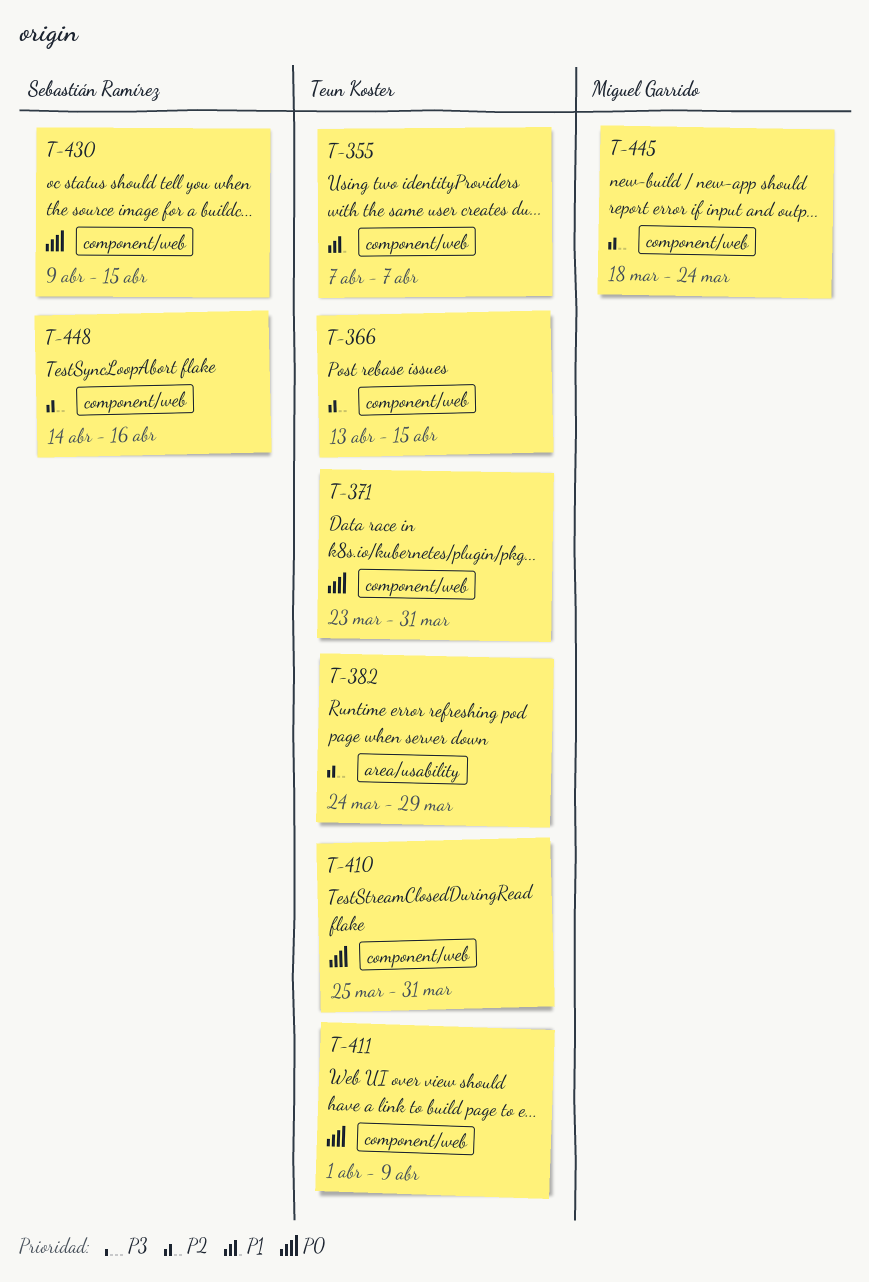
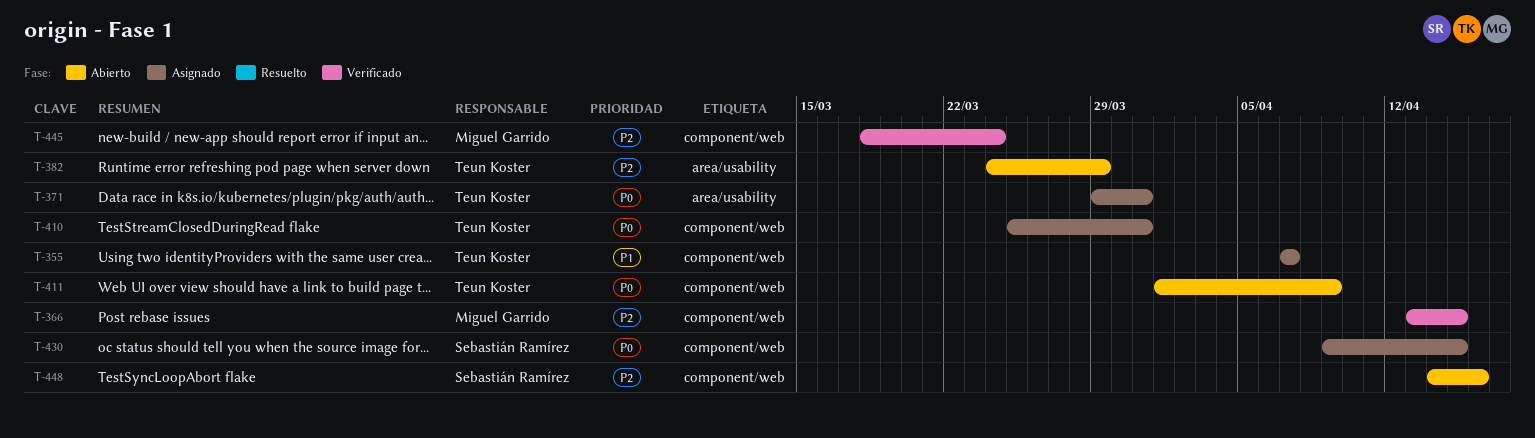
T-366, owner: Teun Koster -> Miguel Garrido
T-371, label: component/web -> area/usability
T-371, start: Mar 23 -> Mar 29

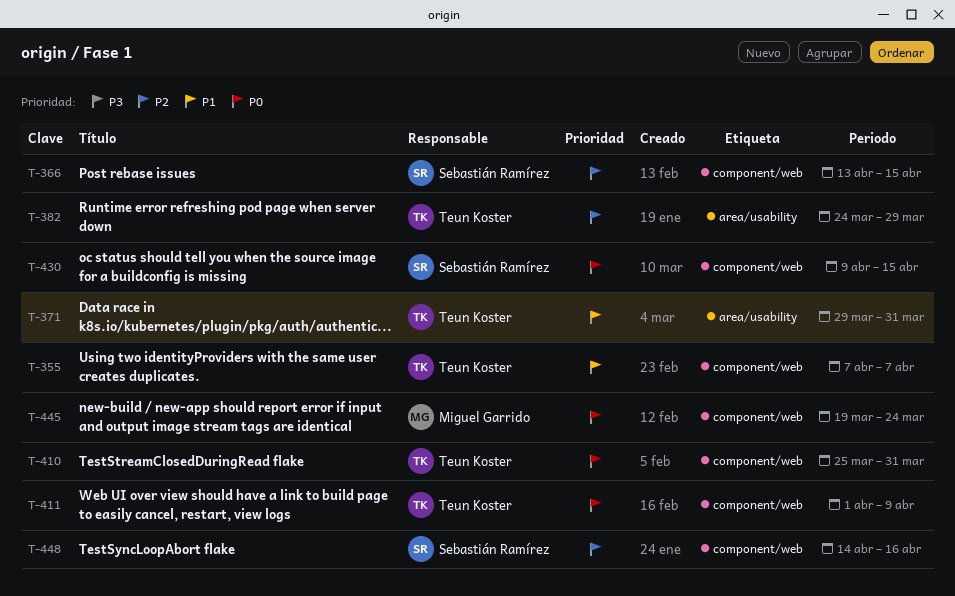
T-366, owner: Miguel Garrido -> Sebastián Ramírez
T-371, priority: P0 -> P1
T-445, priority: P2 -> P0
T-445, start: Mar 18 -> Mar 19

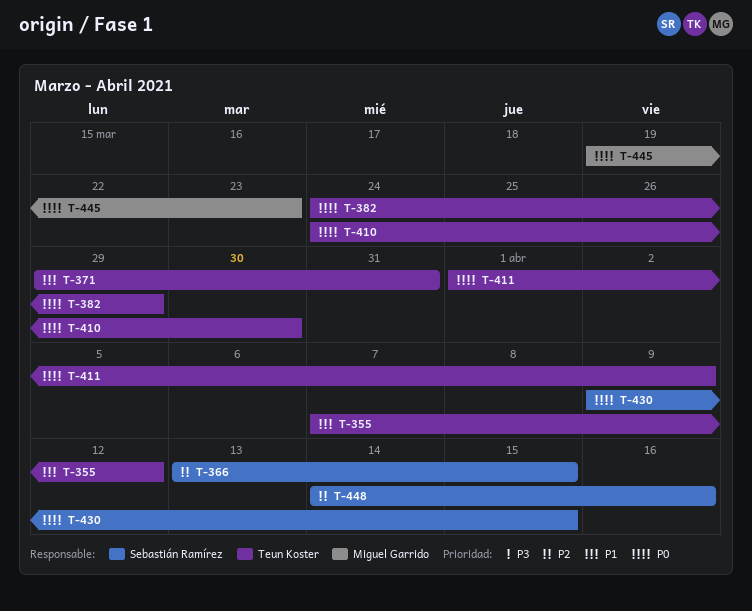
T-355, due: Apr 7 -> Apr 12
T-382, priority: P2 -> P0
T-410, start: Mar 25 -> Mar 24
T-410, due: Mar 31 -> Mar 30
T-445, due: Mar 24 -> Mar 23

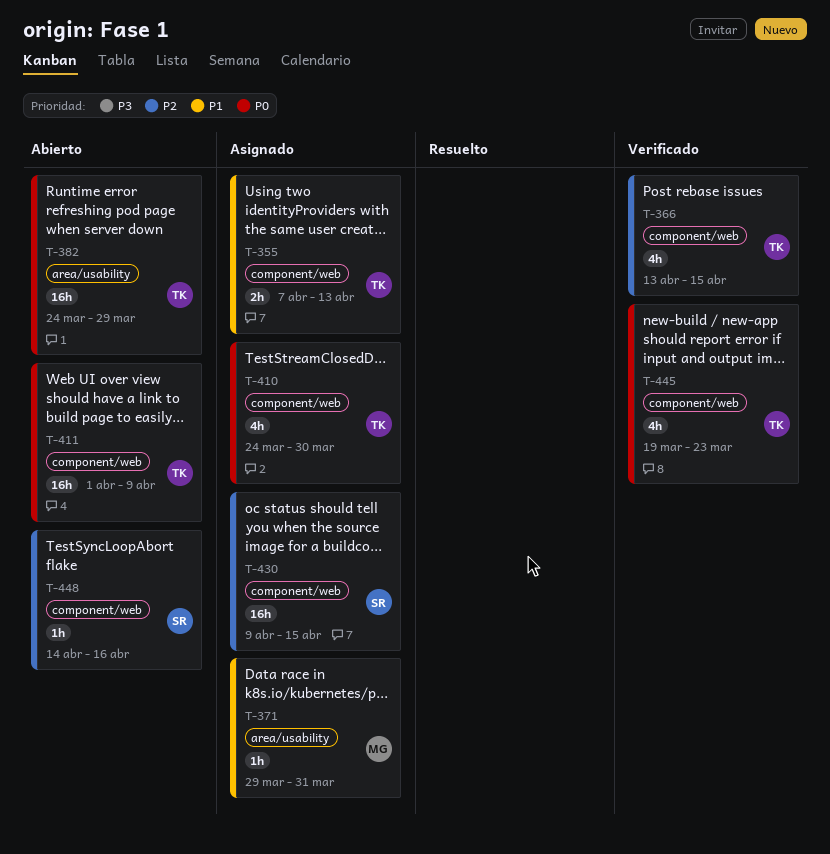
T-355, due: Apr 12 -> Apr 13
T-366, owner: Sebastián Ramírez -> Teun Koster
T-371, owner: Teun Koster -> Miguel Garrido
T-430, priority: P0 -> P2
T-445, owner: Miguel Garrido -> Teun Koster

